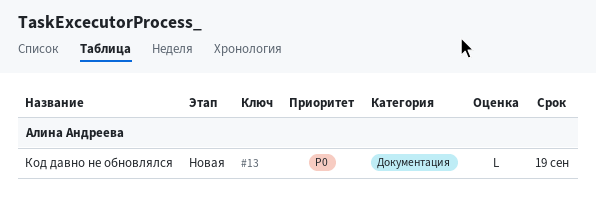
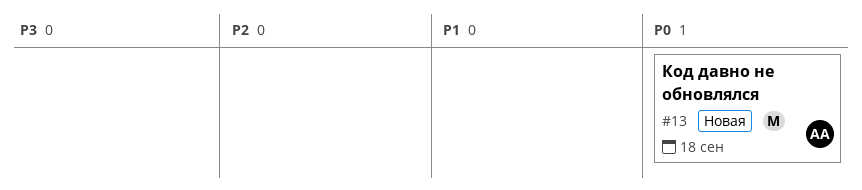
#13, estimate: L -> M
#13, due: Sep 19 -> Sep 18

